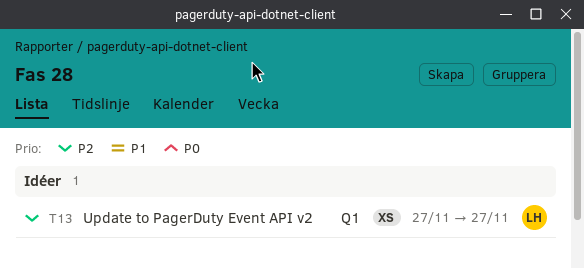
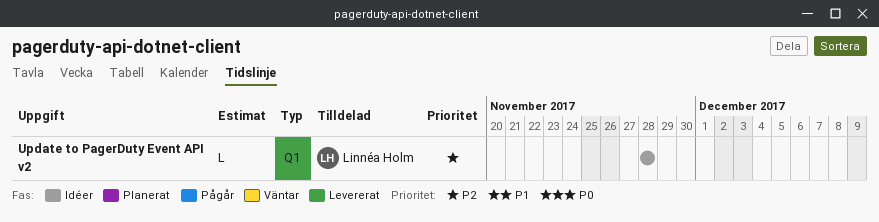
Update to PagerDuty Event API v2, estimate: XS -> L
Update to PagerDuty Event API v2, start: Nov 27 -> Nov 28
Update to PagerDuty Event API v2, due: Nov 27 -> Nov 28

